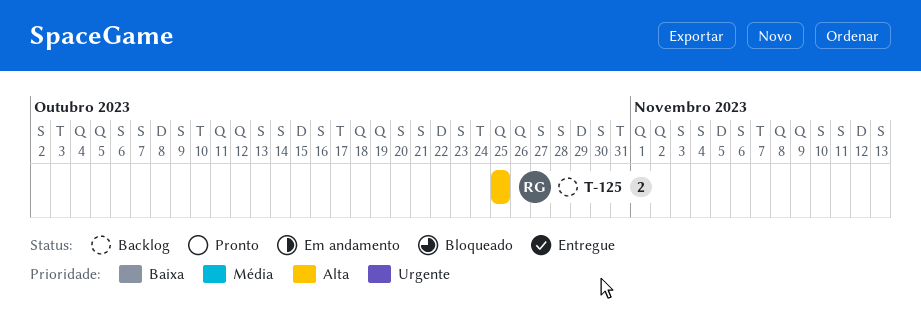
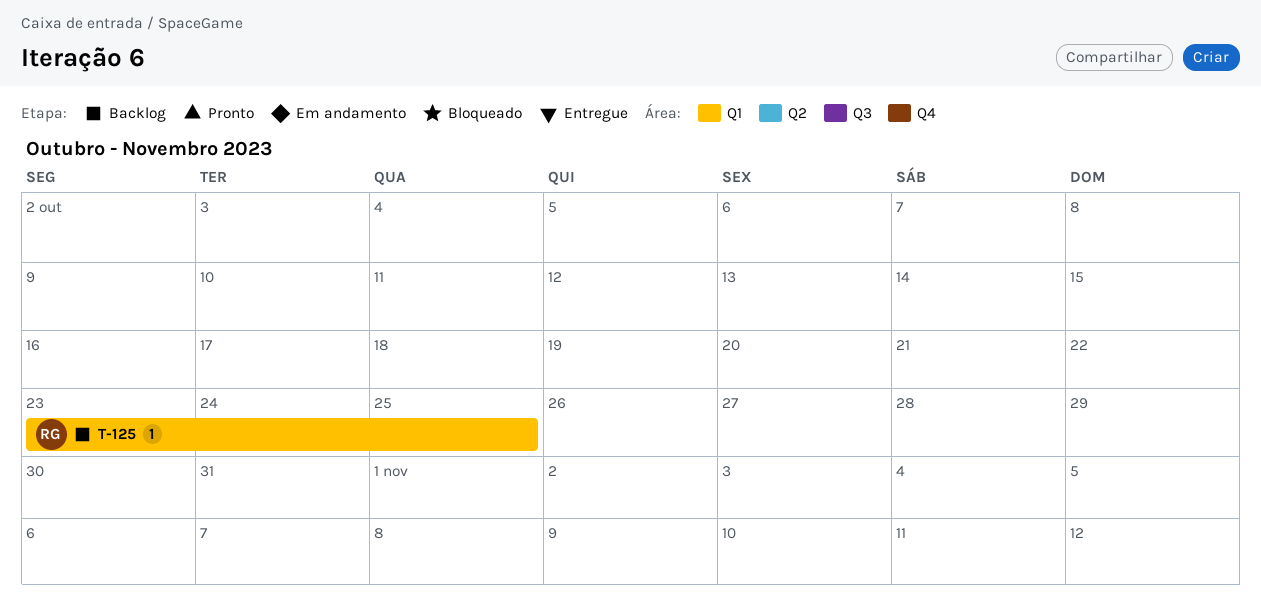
T-125, estimate: 2 -> 1
T-125, start: Oct 25 -> Oct 23

